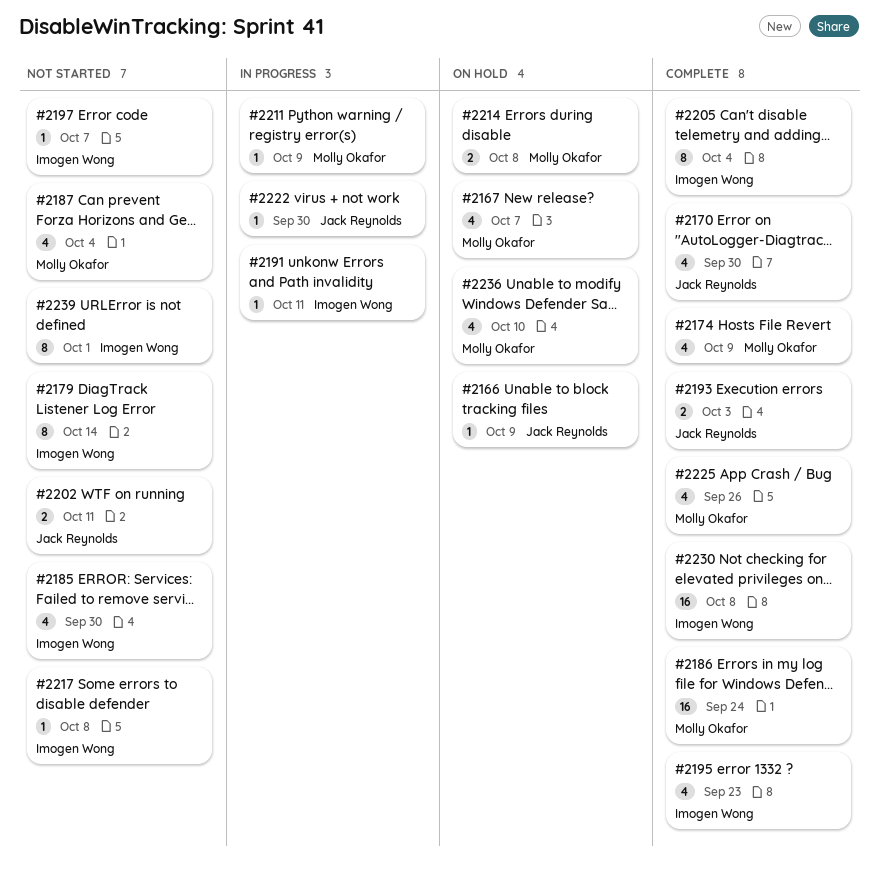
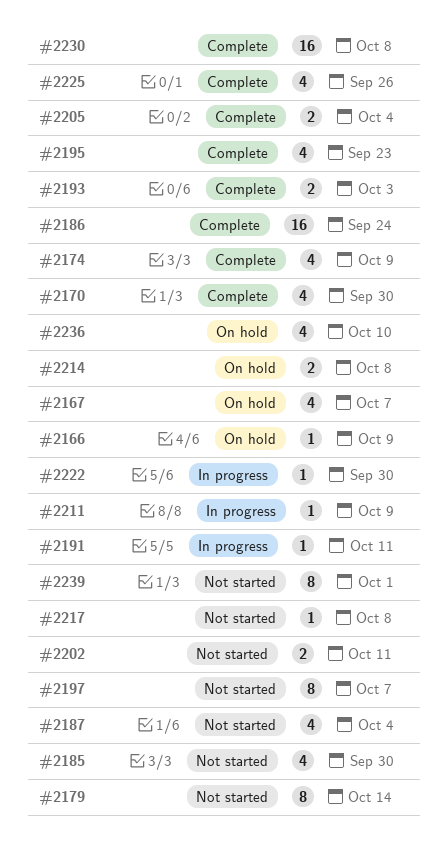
#2197, estimate: 1 -> 8
#2205, estimate: 8 -> 2

